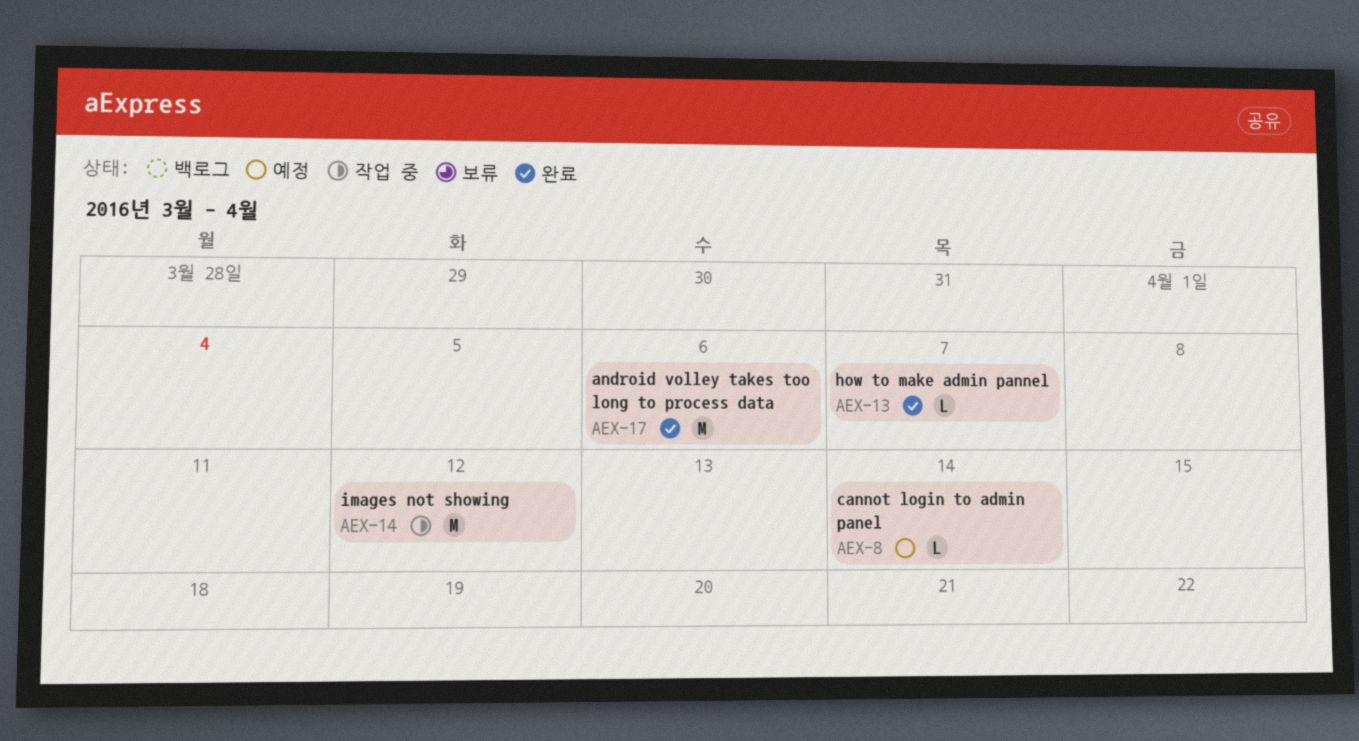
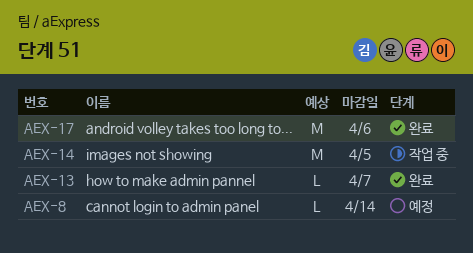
AEX-14, due: Apr 12 -> Apr 5

